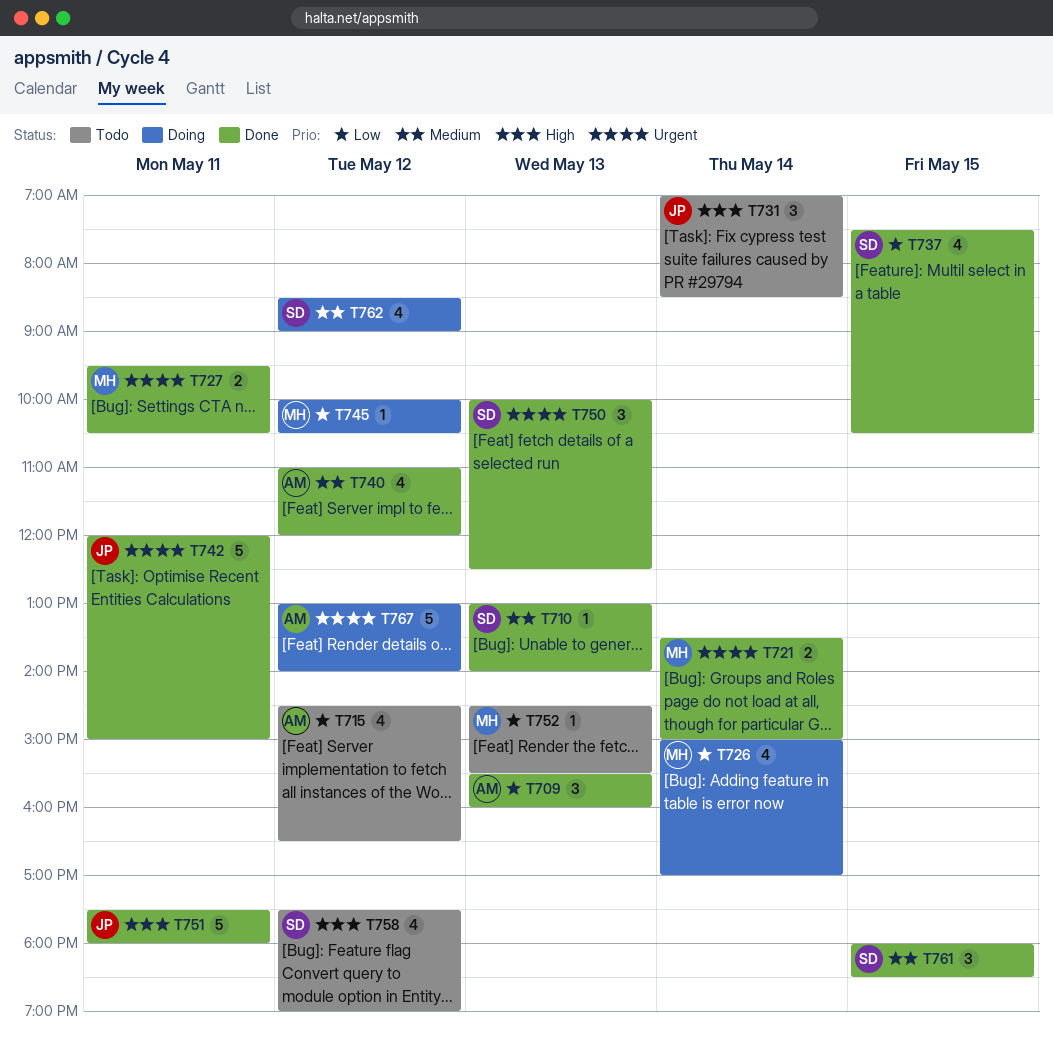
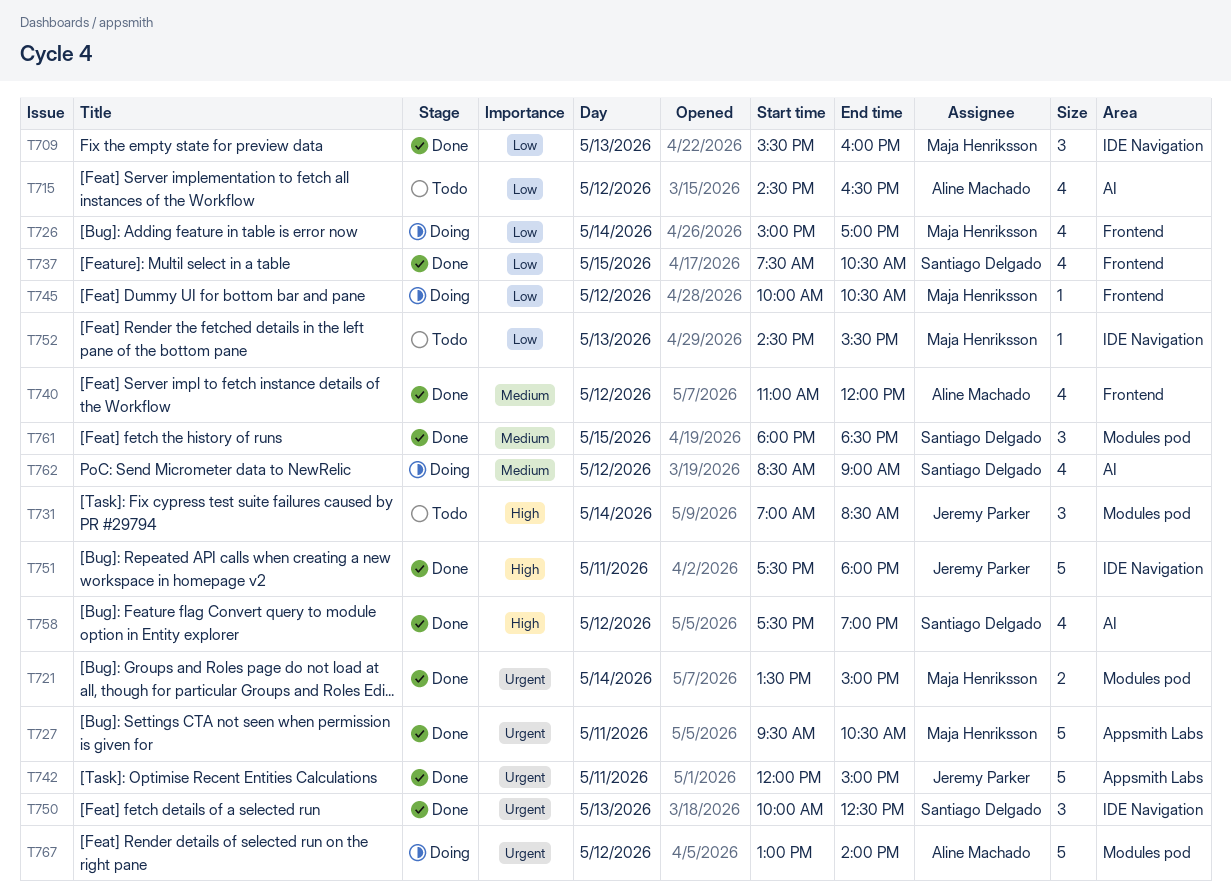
T709, owner: Aline Machado -> Maja Henriksson
T710: present -> none
T727, estimate: 2 -> 5
T758, status: Todo -> Done

